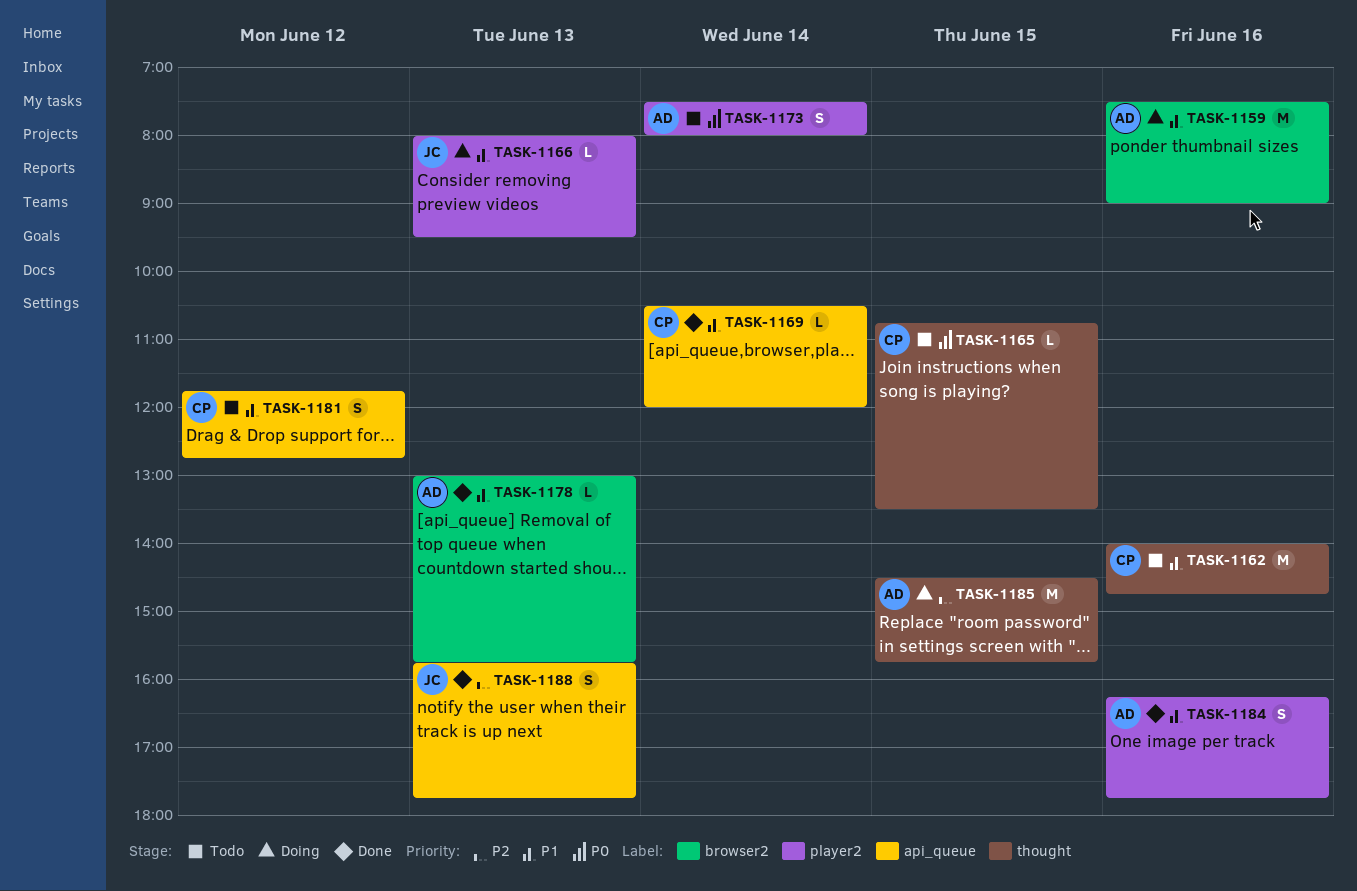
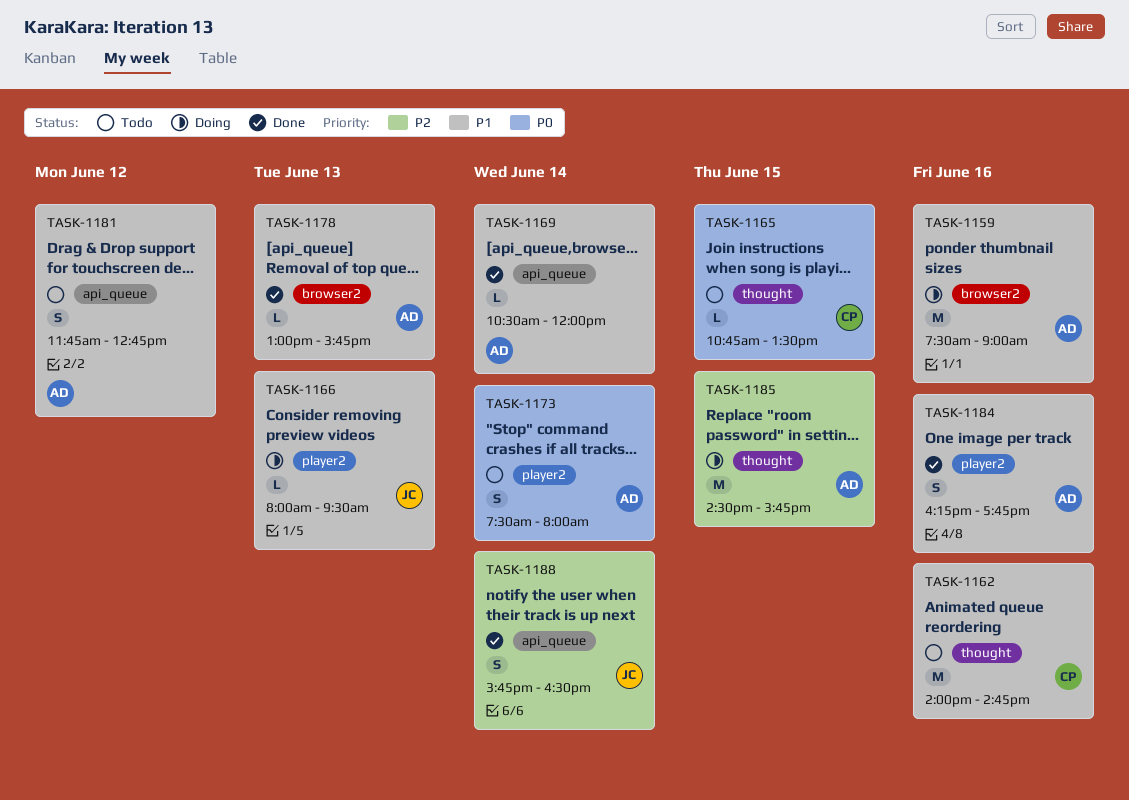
TASK-1169, owner: CP -> AD
TASK-1181, owner: CP -> AD
TASK-1188, day: Jun 13 -> Jun 14
TASK-1188, ends: 17:45 -> 16:30

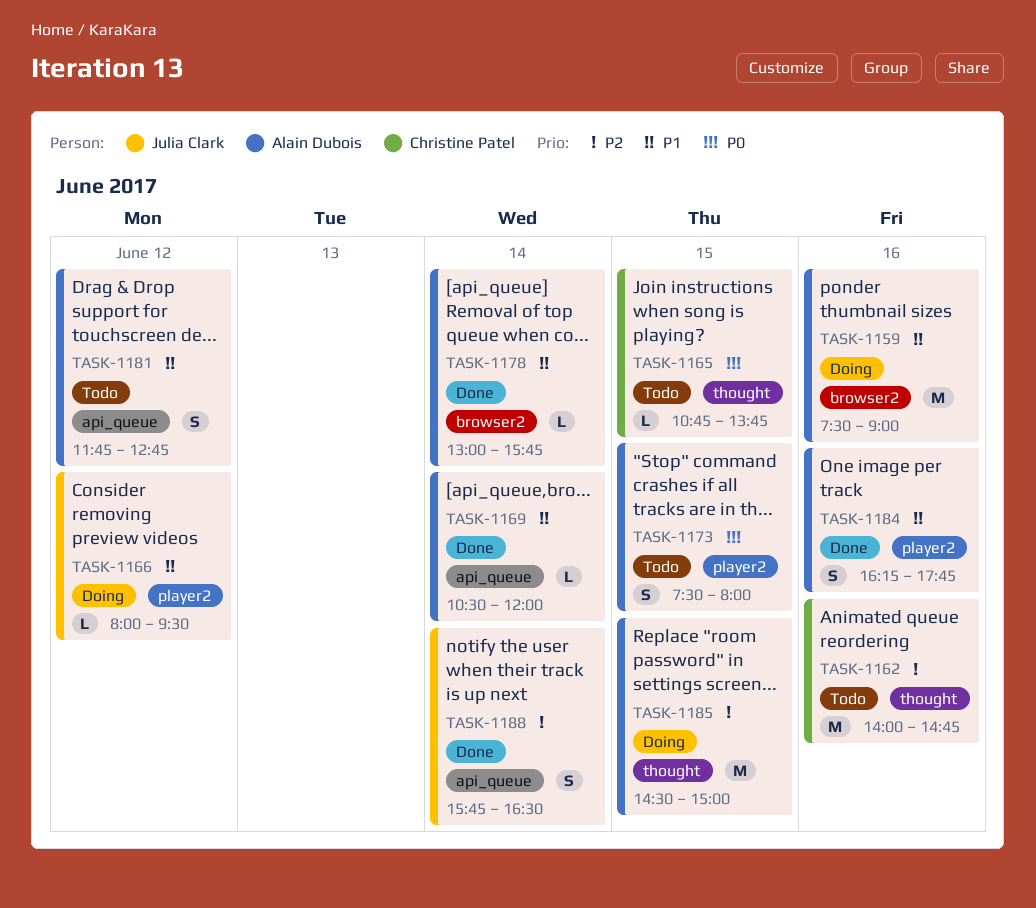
TASK-1162, priority: P1 -> P2
TASK-1165, ends: 13:30 -> 13:45
TASK-1166, day: Jun 13 -> Jun 12
TASK-1173, day: Jun 14 -> Jun 15
TASK-1178, day: Jun 13 -> Jun 14
TASK-1185, ends: 15:45 -> 15:00

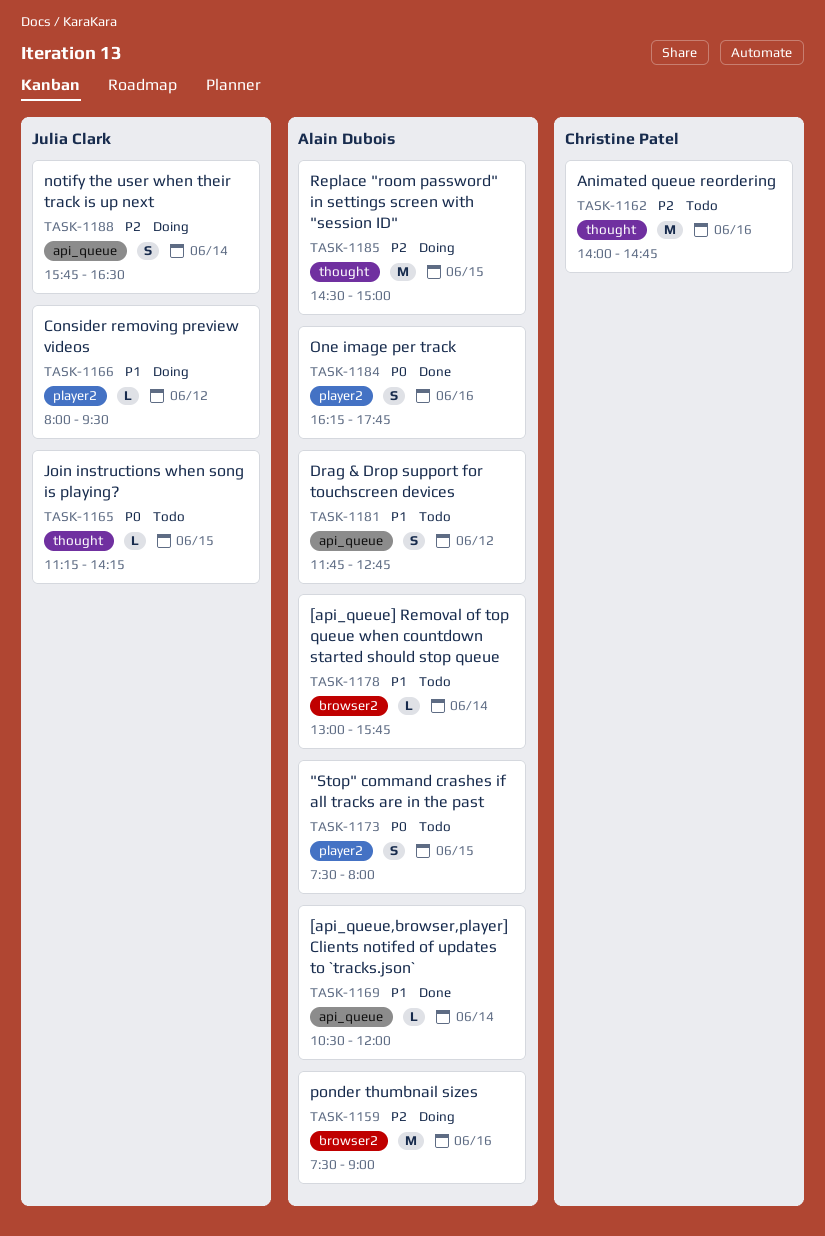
TASK-1159, priority: P1 -> P2
TASK-1165, owner: Christine Patel -> Julia Clark
TASK-1165, begins: 10:45 -> 11:15
TASK-1165, ends: 13:45 -> 14:15
TASK-1178, status: Done -> Todo
TASK-1184, priority: P1 -> P0
TASK-1188, status: Done -> Doing

